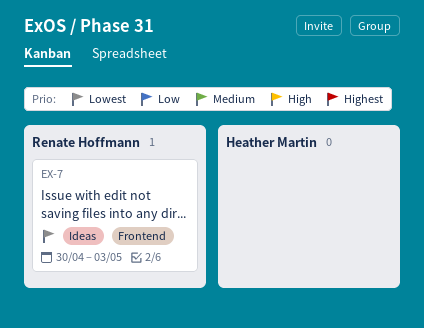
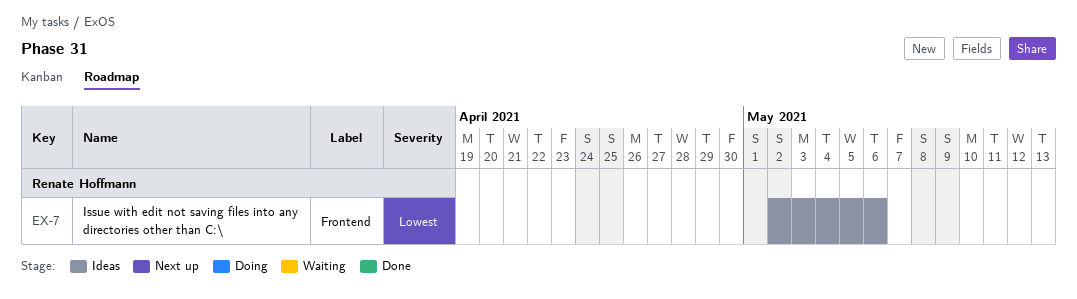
EX-7, start: Apr 30 -> May 2
EX-7, due: May 3 -> May 6

